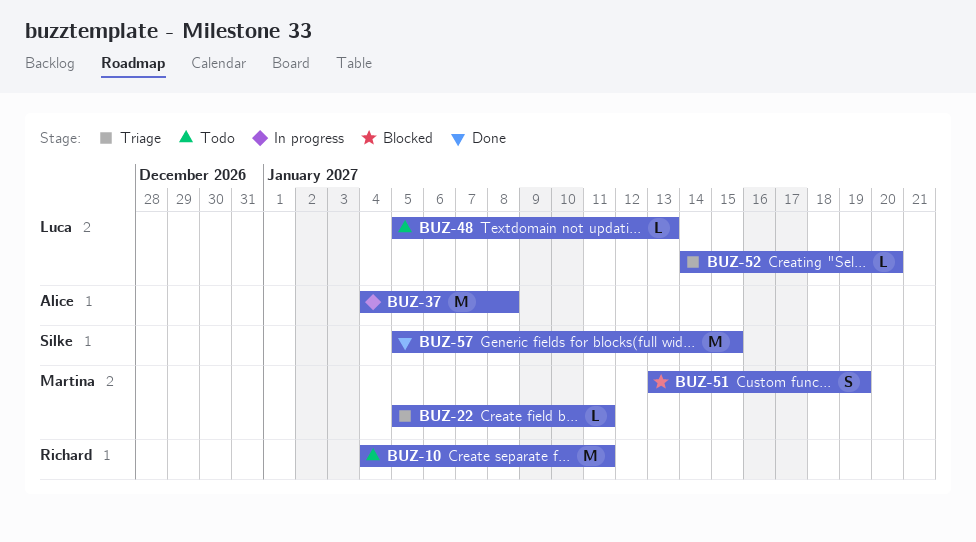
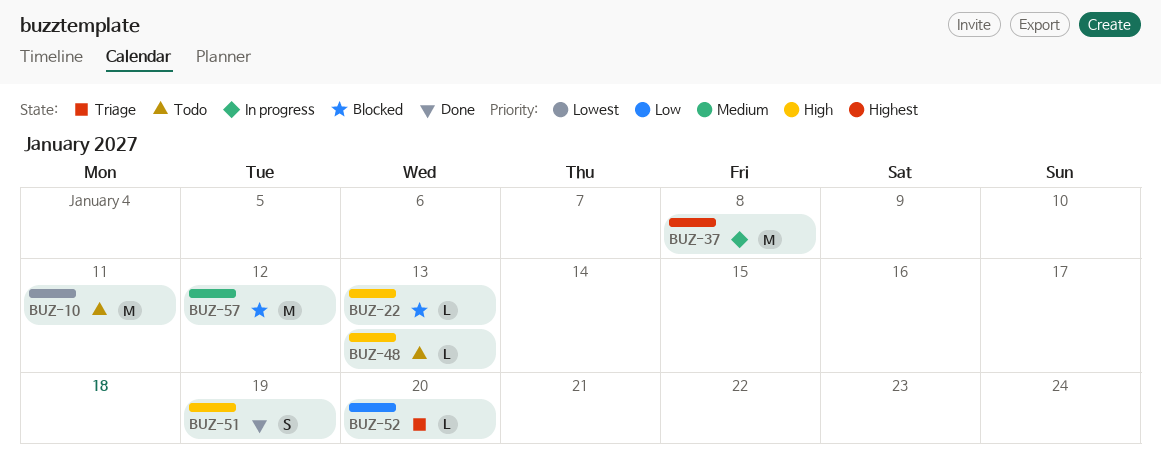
BUZ-22, status: Triage -> Blocked
BUZ-22, due: Jan 11 -> Jan 13
BUZ-51, status: Blocked -> Done
BUZ-57, status: Done -> Blocked
BUZ-57, due: Jan 15 -> Jan 12

